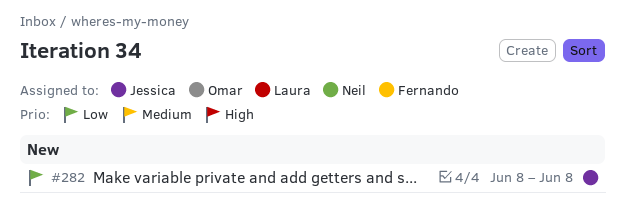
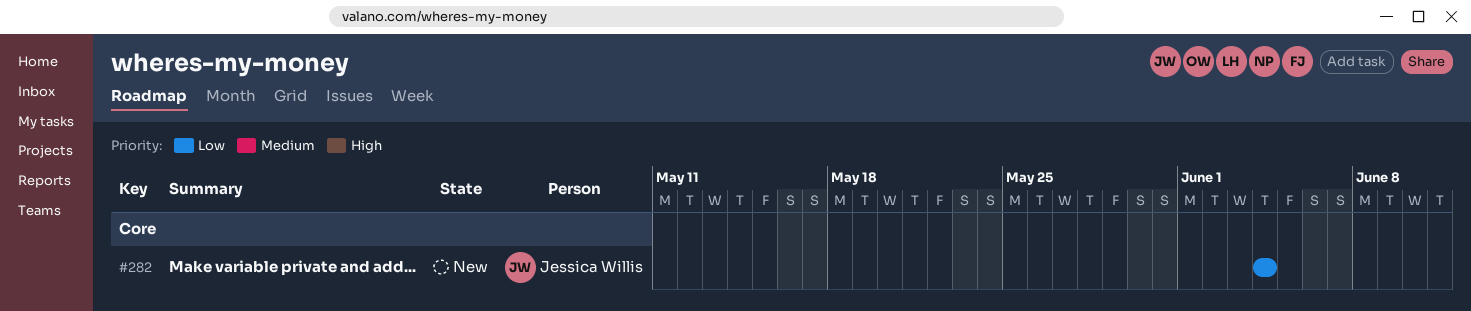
#282, start: Jun 8 -> Jun 4
#282, due: Jun 8 -> Jun 4

